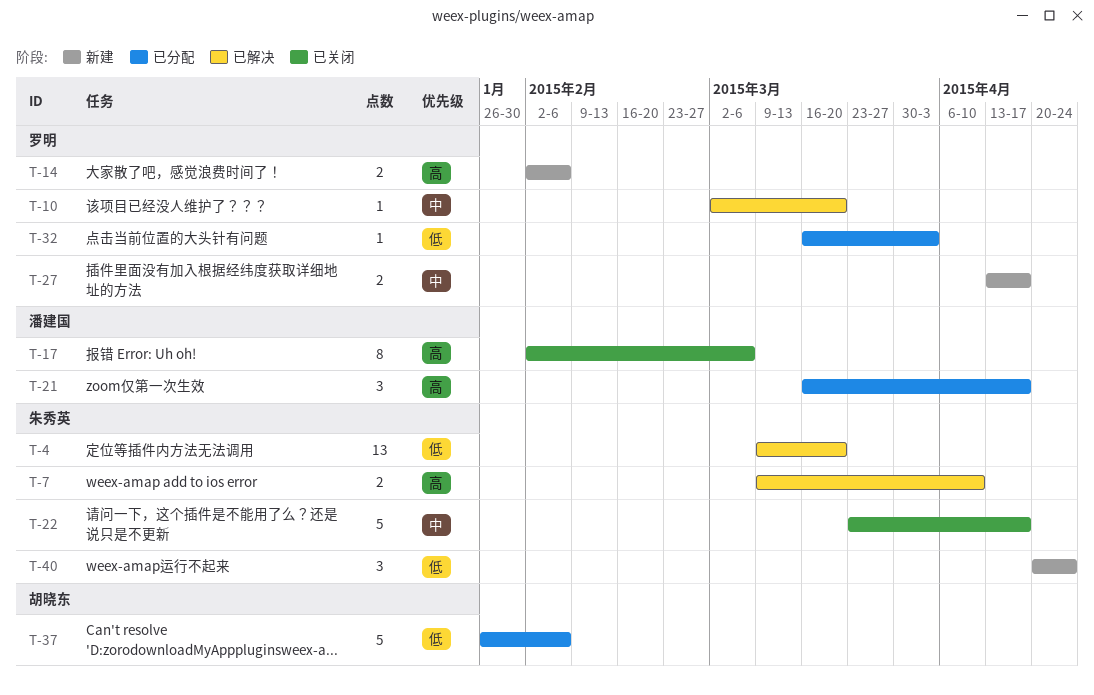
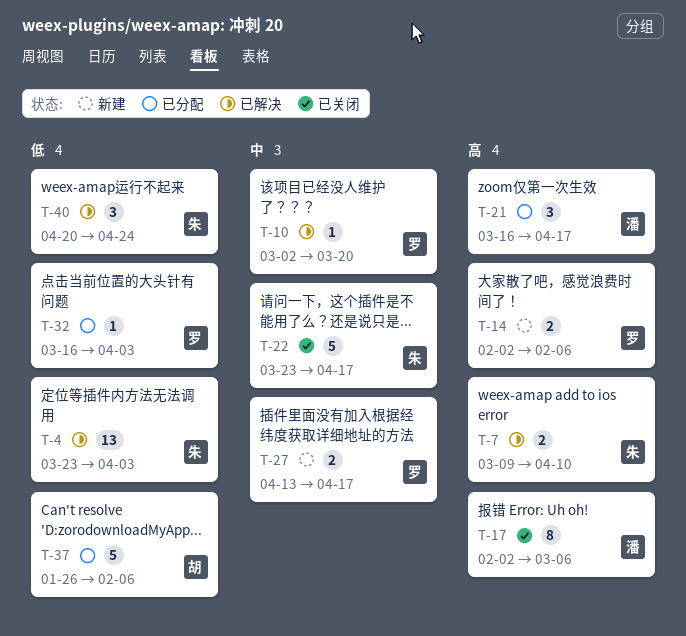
T-4, start: Mar 9 -> Mar 23
T-4, due: Mar 20 -> Apr 3
T-40, status: 新建 -> 已解决

